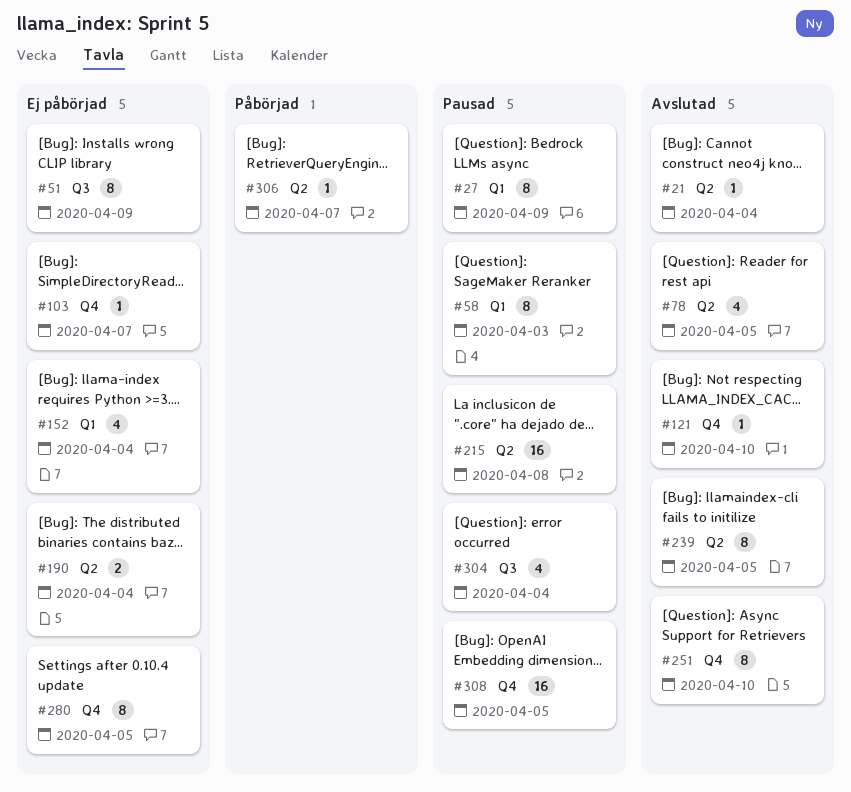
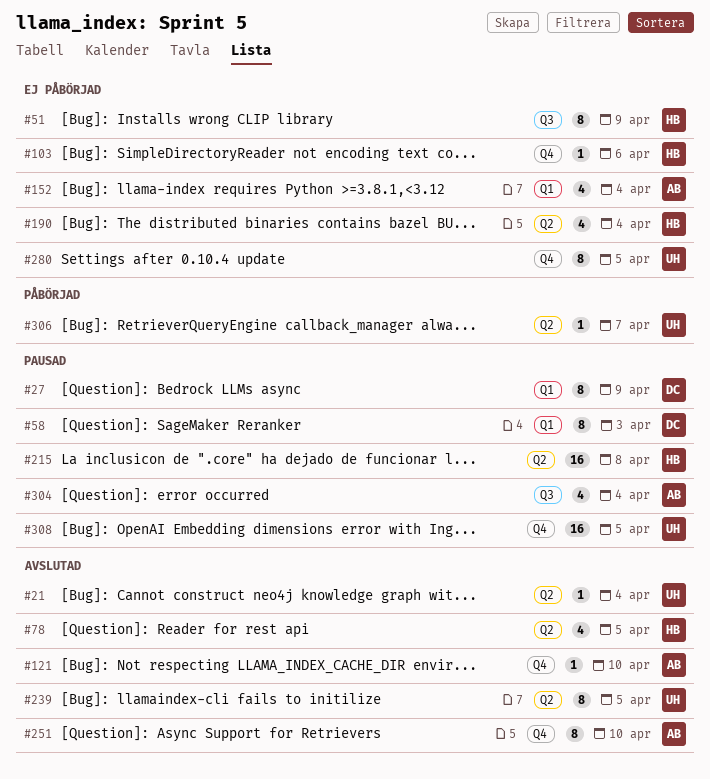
#103, due: Apr 7 -> Apr 6
#190, estimate: 2 -> 4

